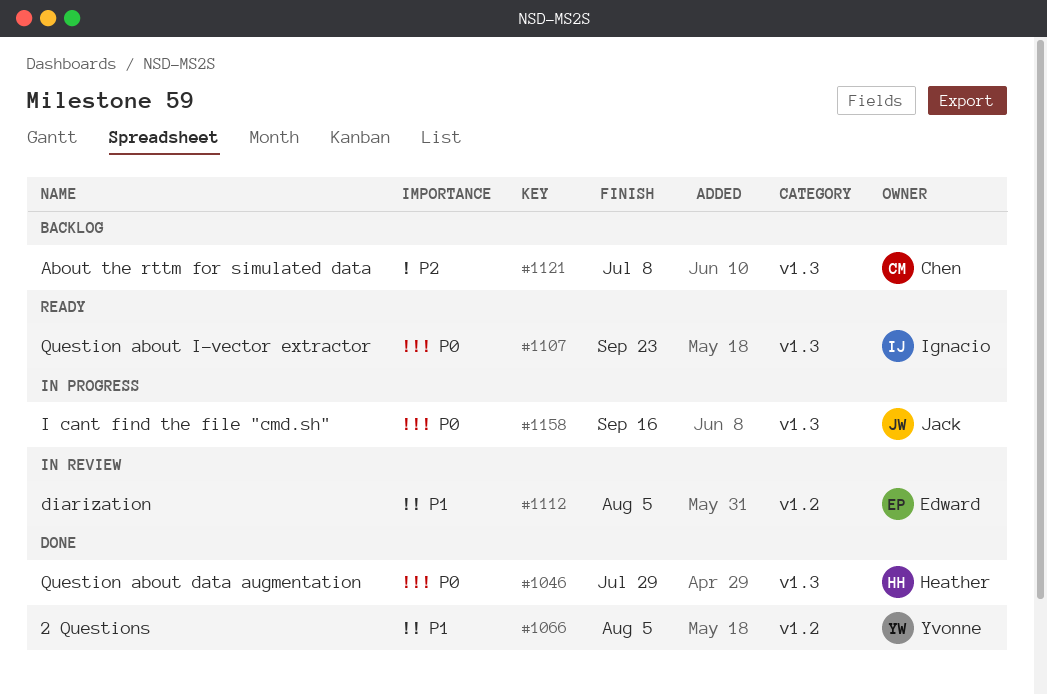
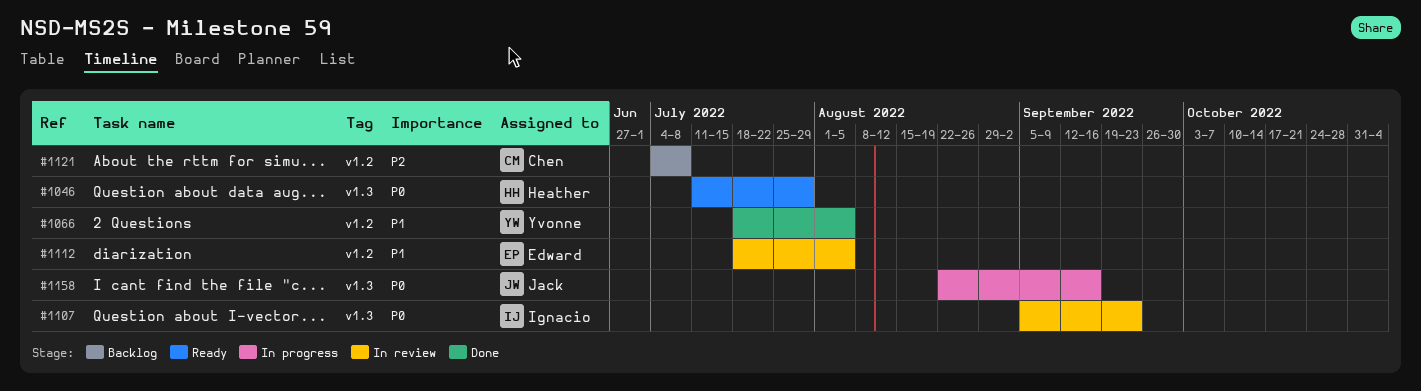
#1046, status: Done -> Ready
#1107, status: Ready -> In review
#1121, label: v1.3 -> v1.2

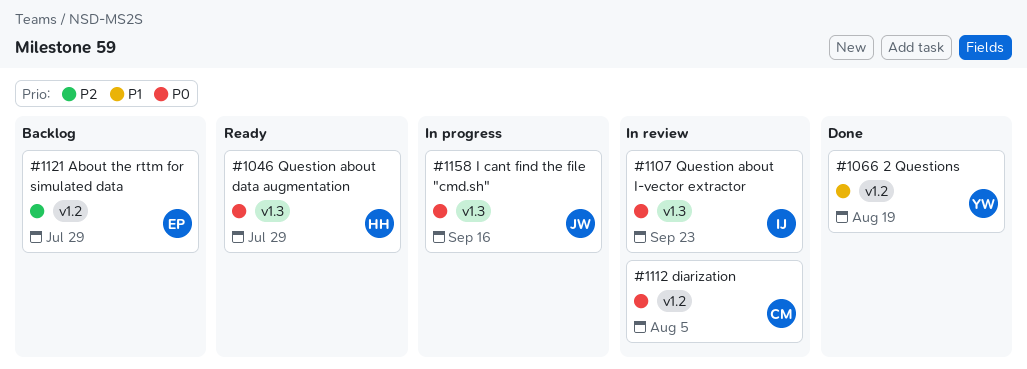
#1066, due: Aug 5 -> Aug 19
#1112, owner: Edward -> Chen
#1112, priority: P1 -> P0
#1121, owner: Chen -> Edward
#1121, due: Jul 8 -> Jul 29

